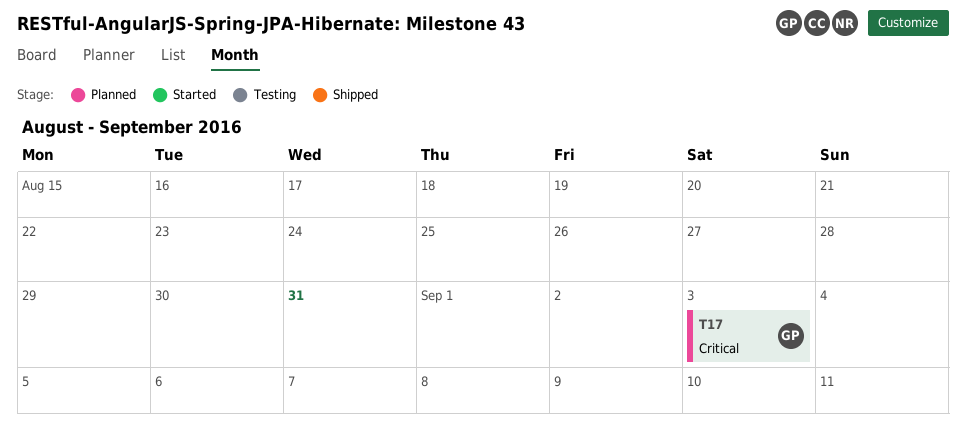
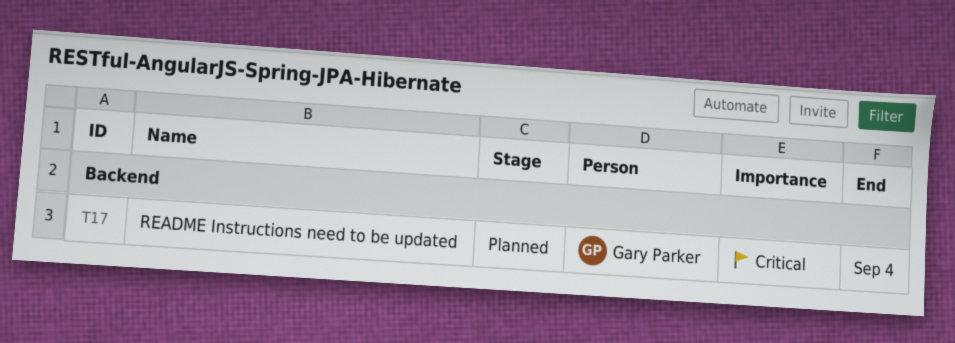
T17, due: Sep 3 -> Sep 4

